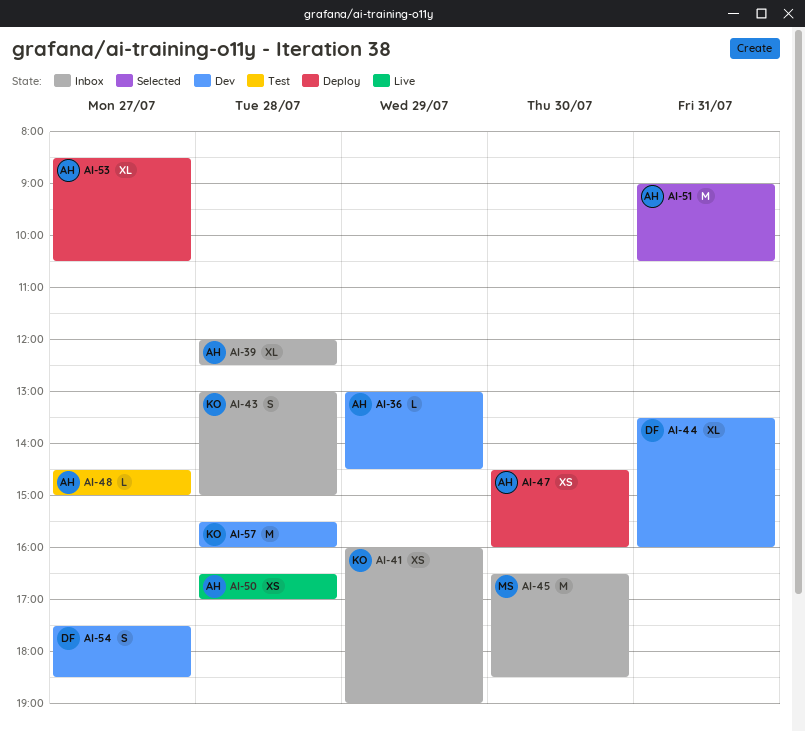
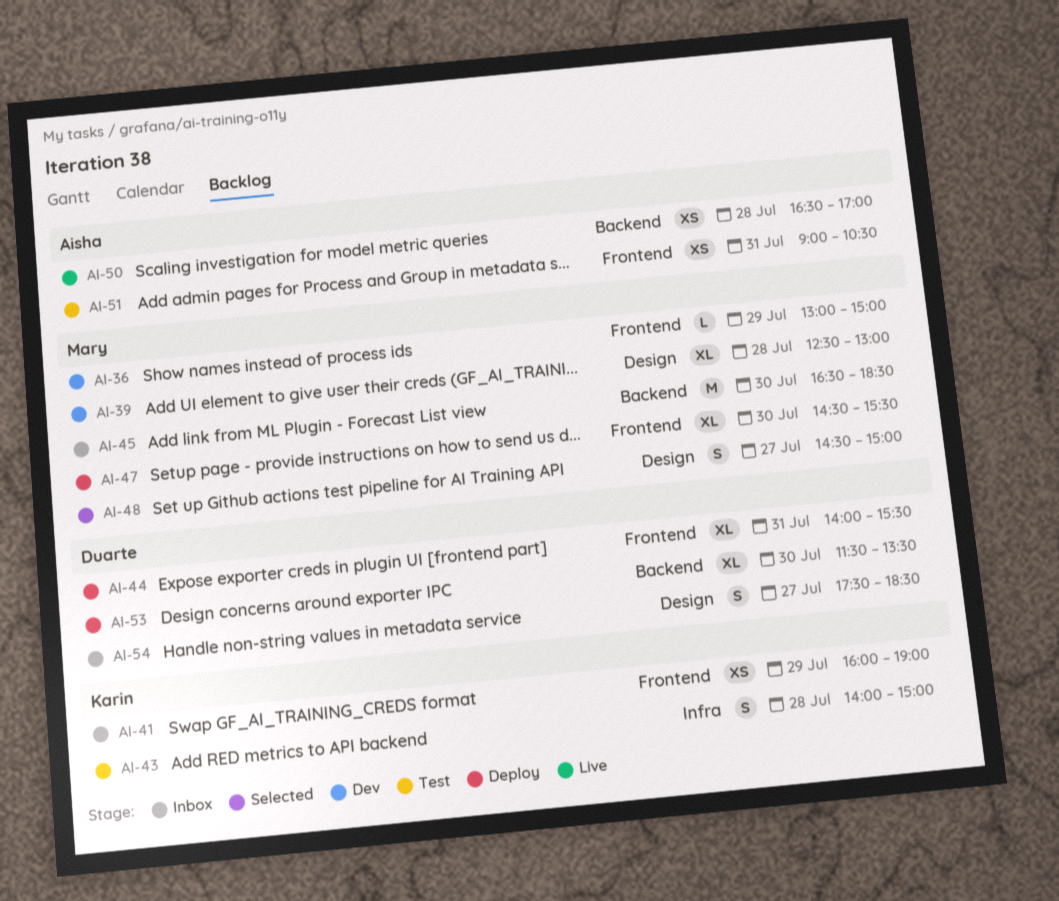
AI-36, owner: Aisha -> Mary
AI-36, ends: 14:30 -> 15:00
AI-39, status: Inbox -> Dev
AI-39, owner: Aisha -> Mary
AI-39, begins: 12:00 -> 12:30
AI-39, ends: 12:30 -> 13:00
AI-43, status: Inbox -> Test
AI-43, begins: 13:00 -> 14:00
AI-44, status: Dev -> Deploy
AI-44, begins: 13:30 -> 14:00
AI-44, ends: 16:00 -> 15:30
AI-47, owner: Aisha -> Mary
AI-47, estimate: XS -> XL
AI-47, ends: 16:00 -> 15:30
AI-48, status: Test -> Selected
AI-48, owner: Aisha -> Mary
AI-48, estimate: L -> S
AI-51, status: Selected -> Test
AI-51, estimate: M -> XS
AI-53, owner: Aisha -> Duarte
AI-53, day: Jul 27 -> Jul 30
AI-53, begins: 08:30 -> 11:30
AI-53, ends: 10:30 -> 13:30
AI-54, status: Dev -> Inbox
AI-57: present -> none

